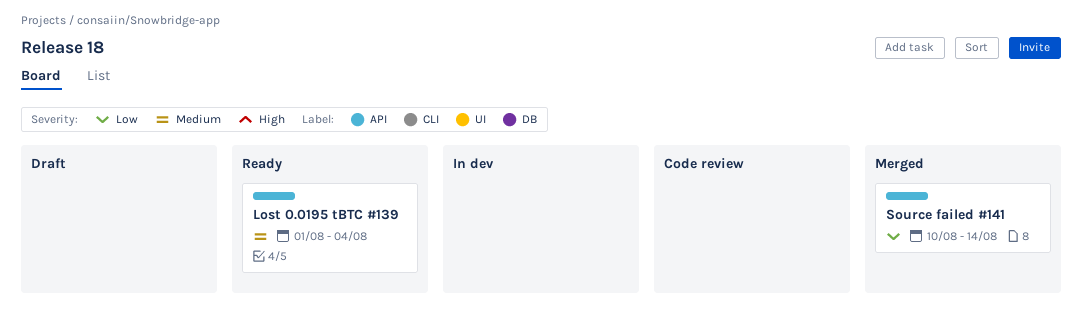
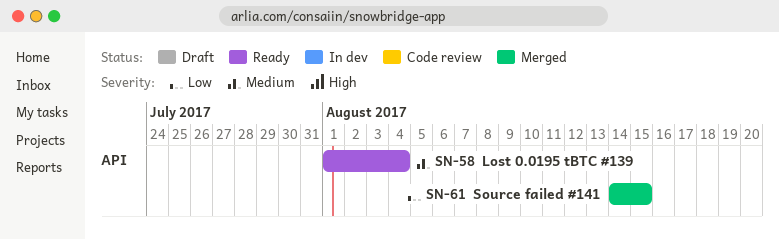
Source failed #141, start: Aug 10 -> Aug 14
Source failed #141, due: Aug 14 -> Aug 15

